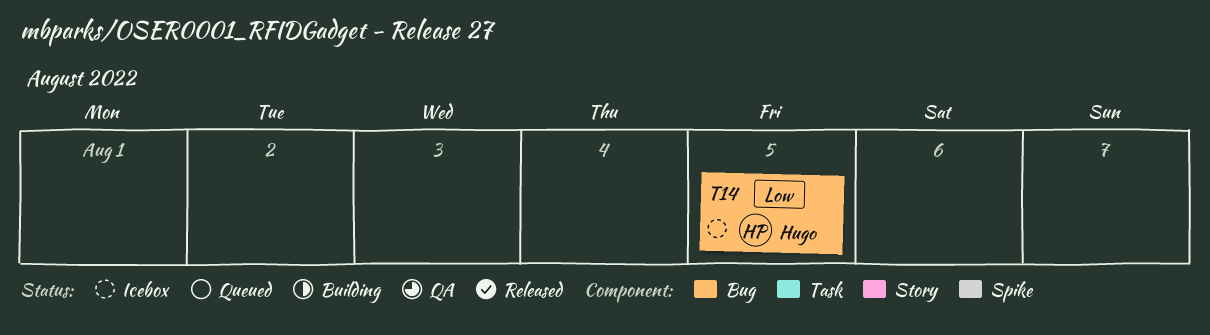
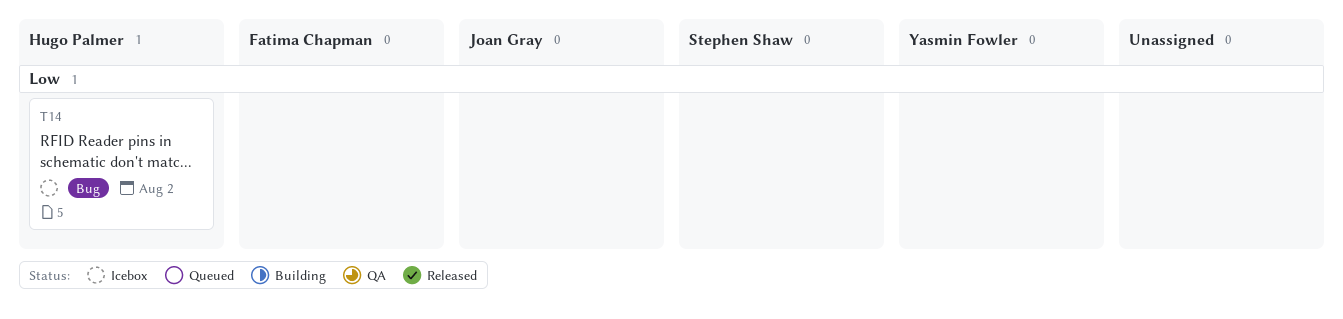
T14, day: Aug 5 -> Aug 2

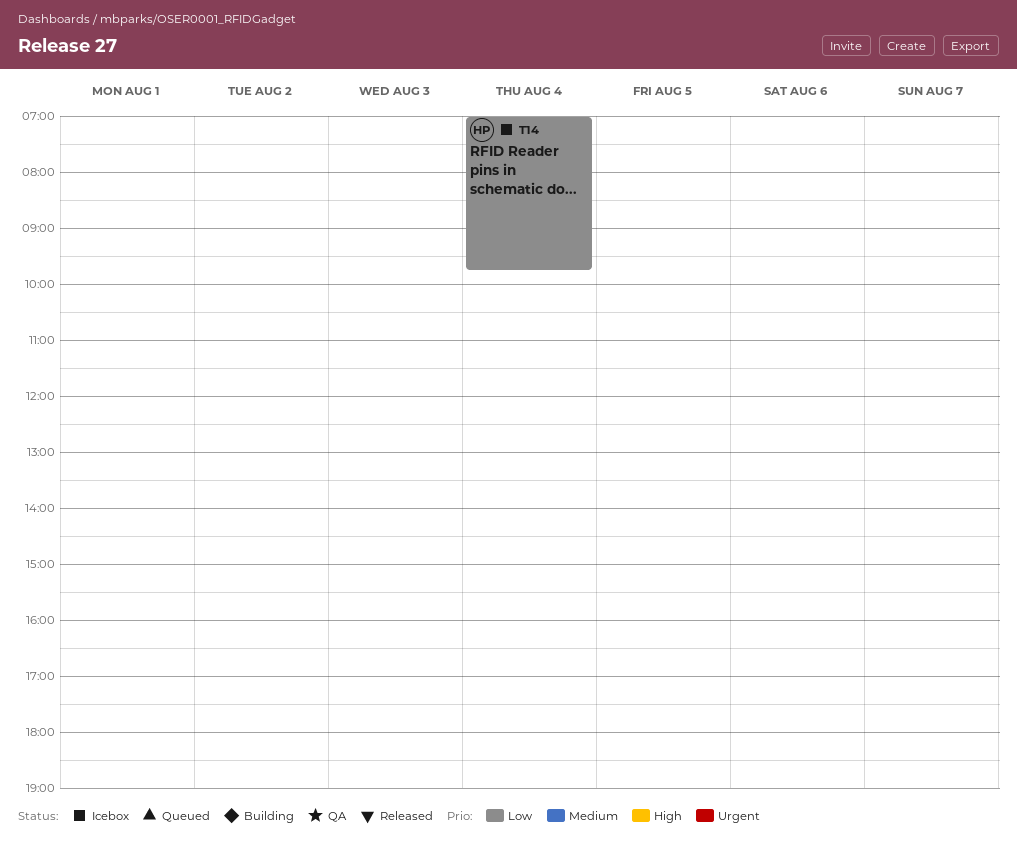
T14, day: Aug 2 -> Aug 4

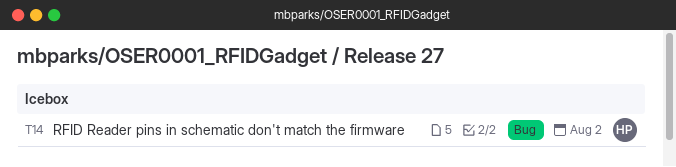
T14, day: Aug 4 -> Aug 2

